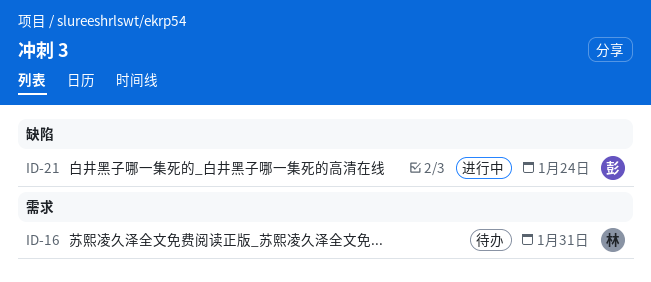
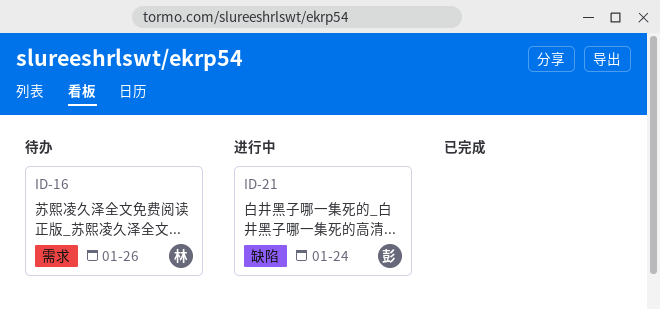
ID-16, due: Jan 31 -> Jan 26

